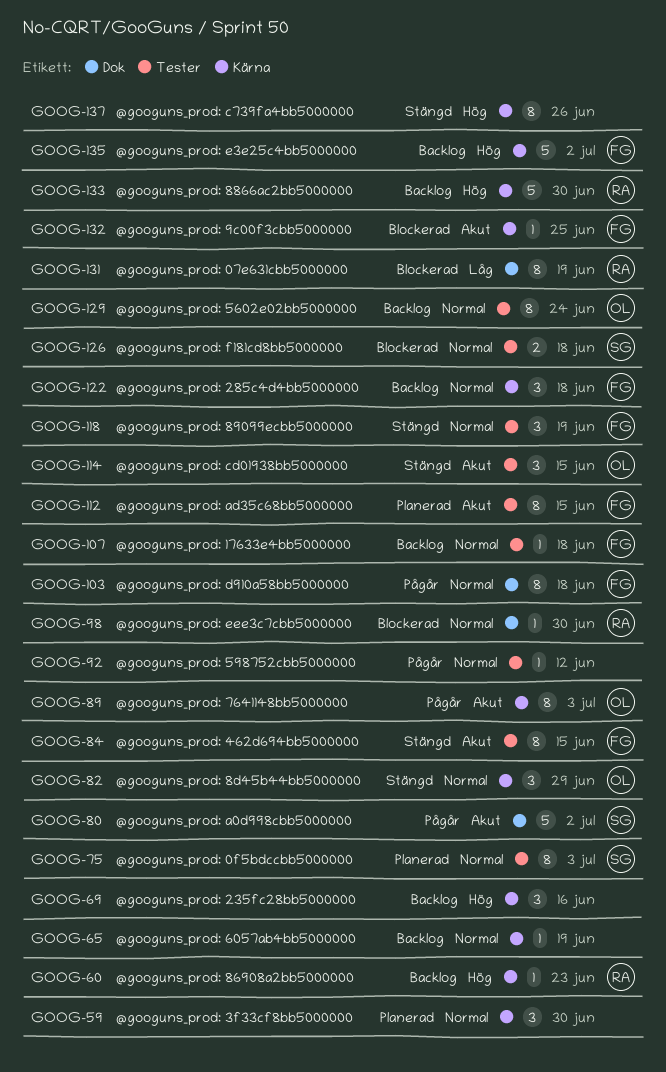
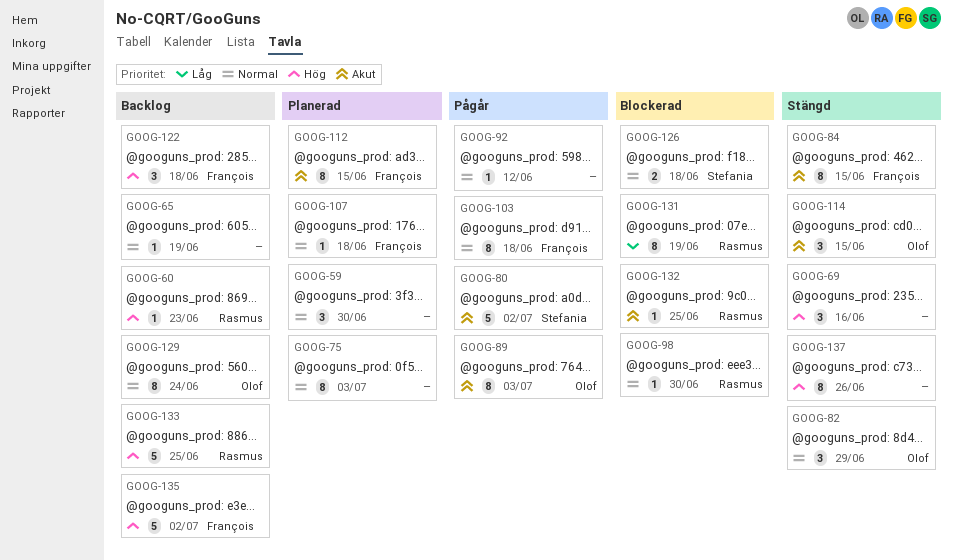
GOOG-69, status: Backlog -> Stängd
GOOG-75, owner: Stefania -> none
GOOG-107, status: Backlog -> Planerad
GOOG-118: present -> none
GOOG-122, priority: Normal -> Hög
GOOG-132, owner: François -> Rasmus
GOOG-133, due: Jun 30 -> Jun 25

